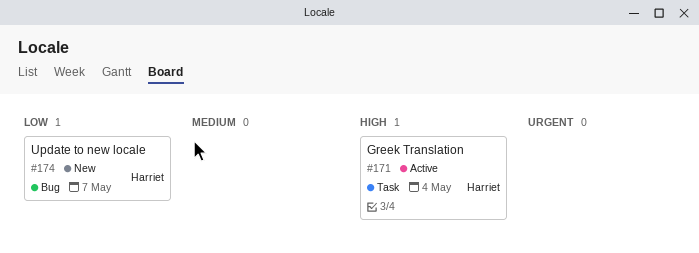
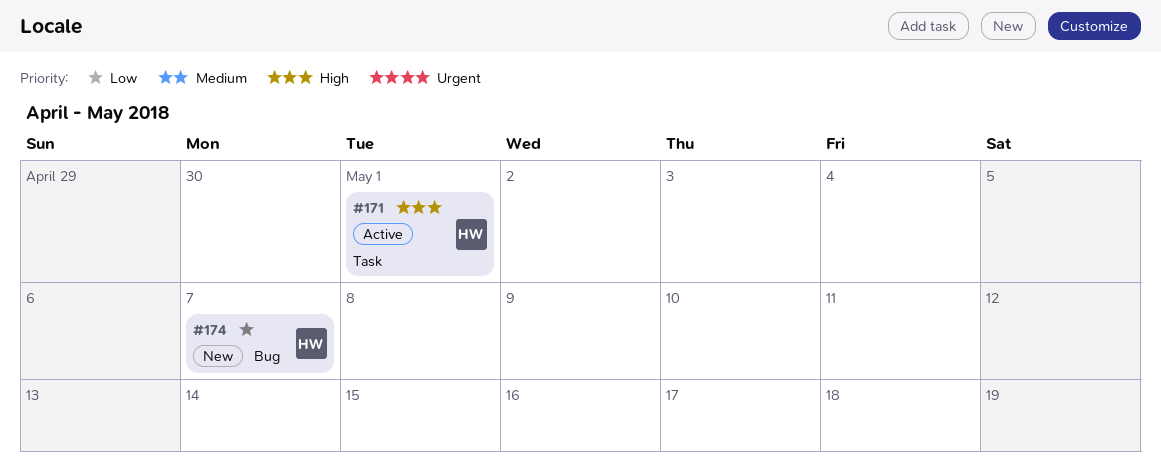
#171, due: May 4 -> May 1

